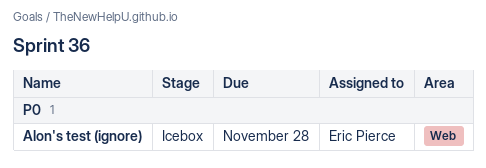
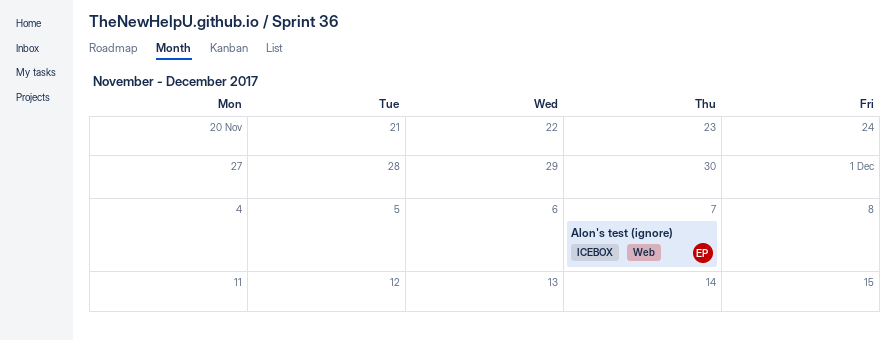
Alon's test (ignore), due: Nov 28 -> Dec 7

